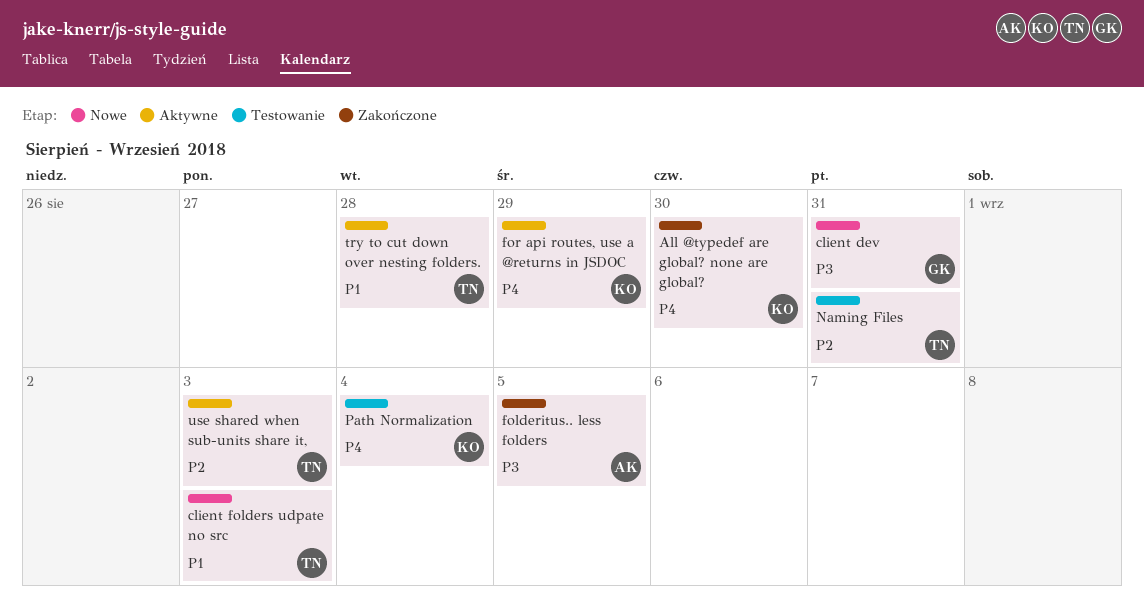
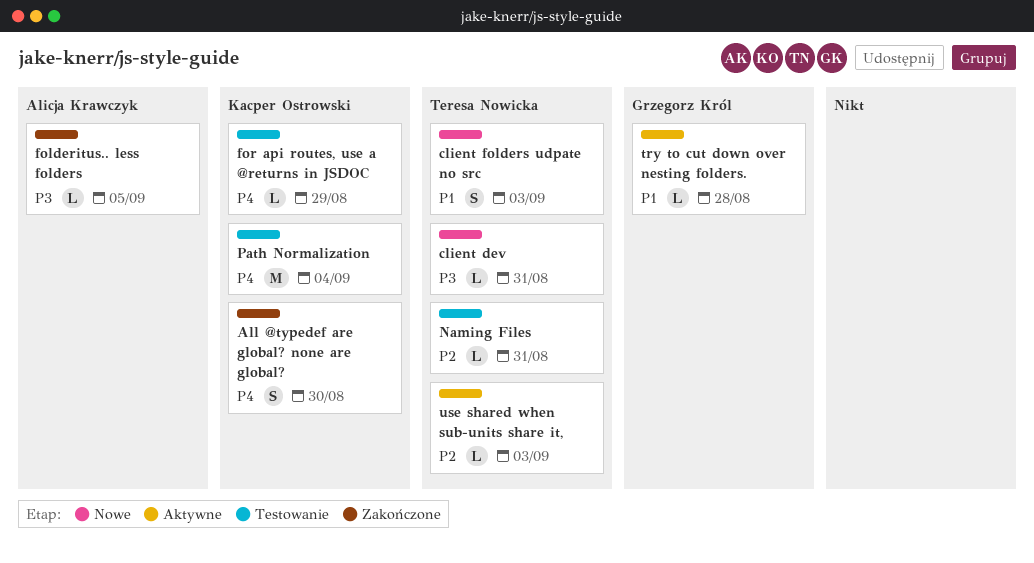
client dev, owner: Grzegorz Król -> Teresa Nowicka
for api routes, use a @returns in JSDOC, status: Aktywne -> Testowanie
try to cut down over nesting folders., owner: Teresa Nowicka -> Grzegorz Król

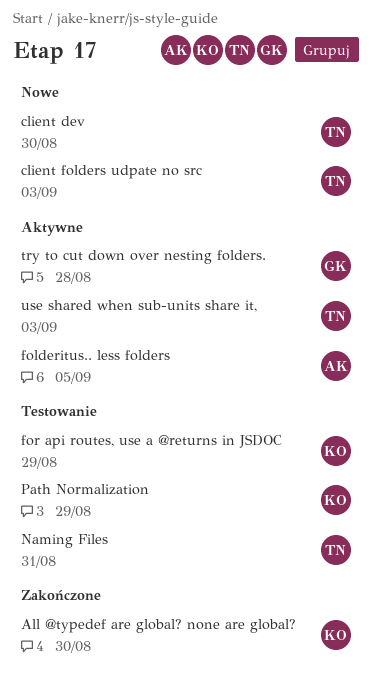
client dev, due: Aug 31 -> Aug 30
folderitus.. less folders, status: Zakończone -> Aktywne
Path Normalization, due: Sep 4 -> Aug 29

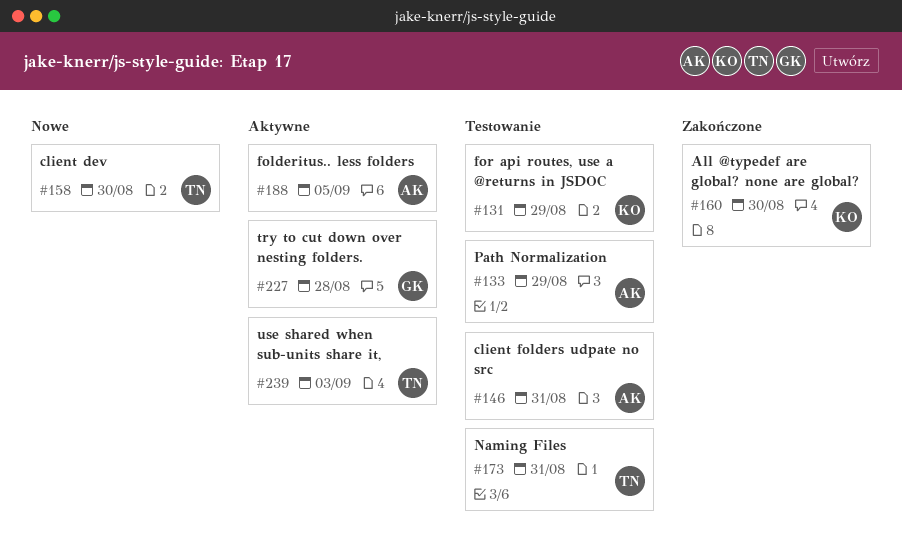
client folders udpate no src, status: Nowe -> Testowanie
client folders udpate no src, owner: TN -> AK
client folders udpate no src, due: Sep 3 -> Aug 31
Path Normalization, owner: KO -> AK

